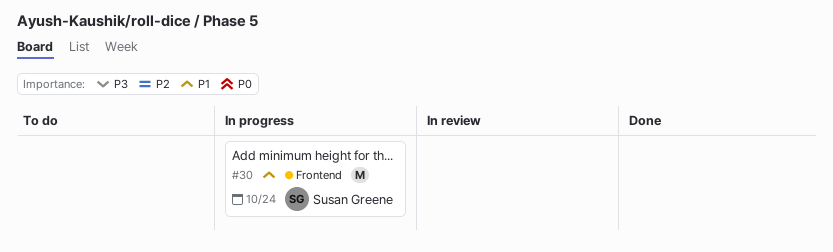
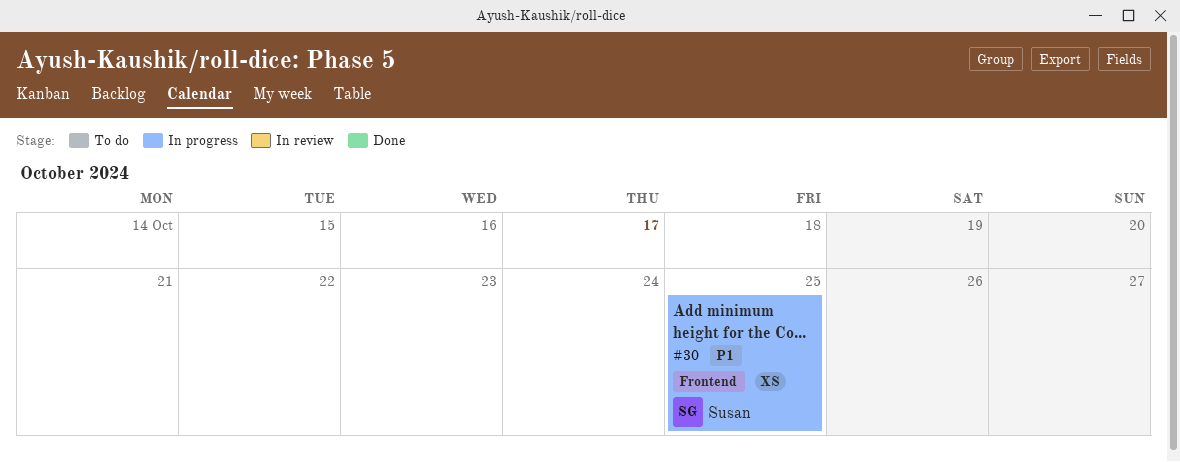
#30, estimate: M -> XS
#30, due: Oct 24 -> Oct 25

